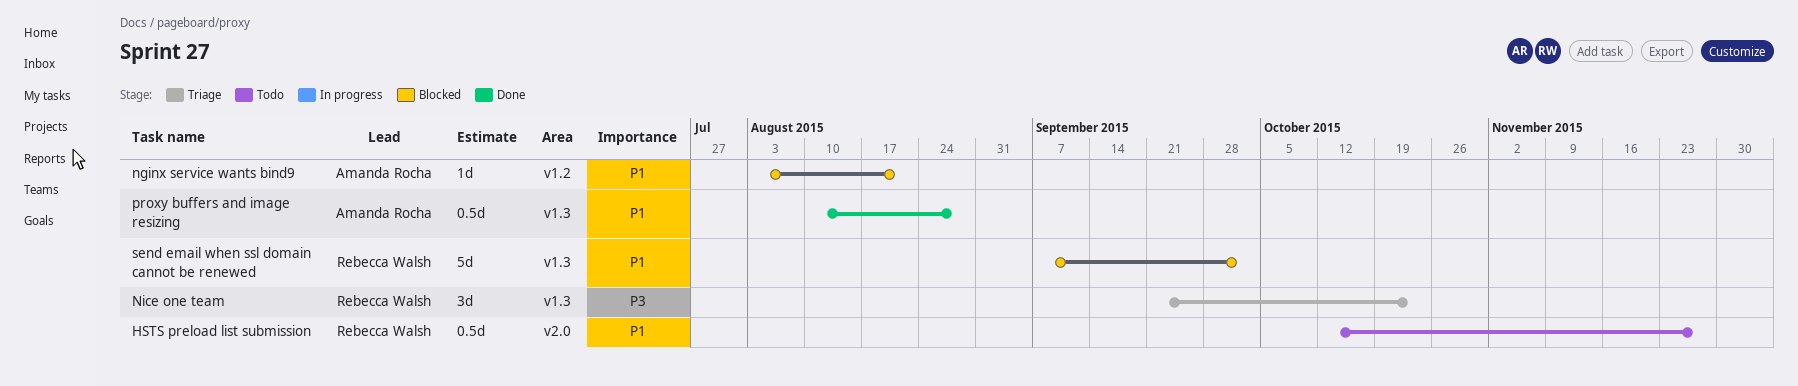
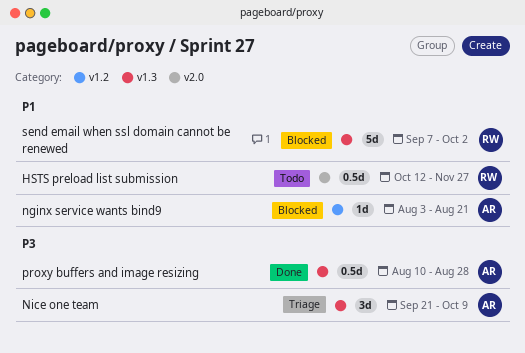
Nice one team, owner: Rebecca Walsh -> Amanda Rocha
Nice one team, due: Oct 23 -> Oct 9
proxy buffers and image resizing, priority: P1 -> P3

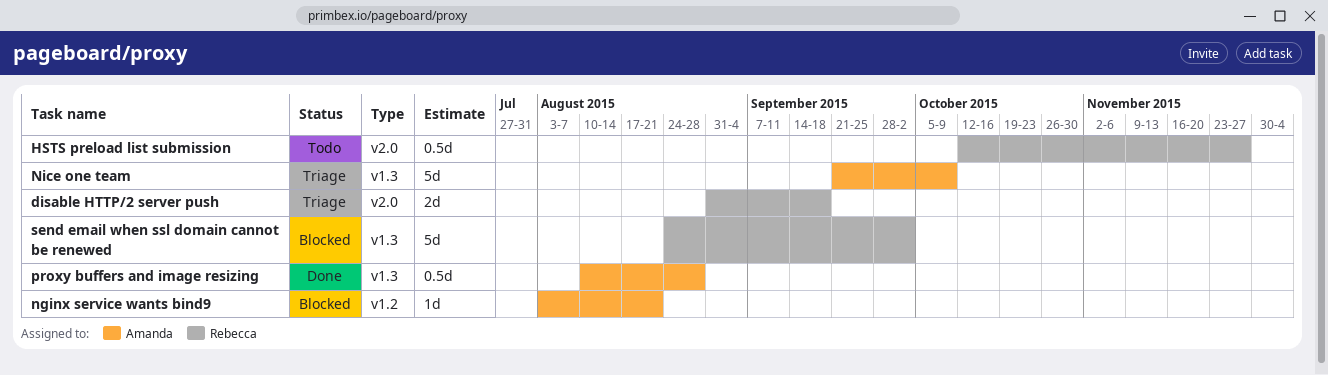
disable HTTP/2 server push: none -> present
Nice one team, estimate: 3d -> 5d
send email when ssl domain cannot be renewed, start: Sep 7 -> Aug 24

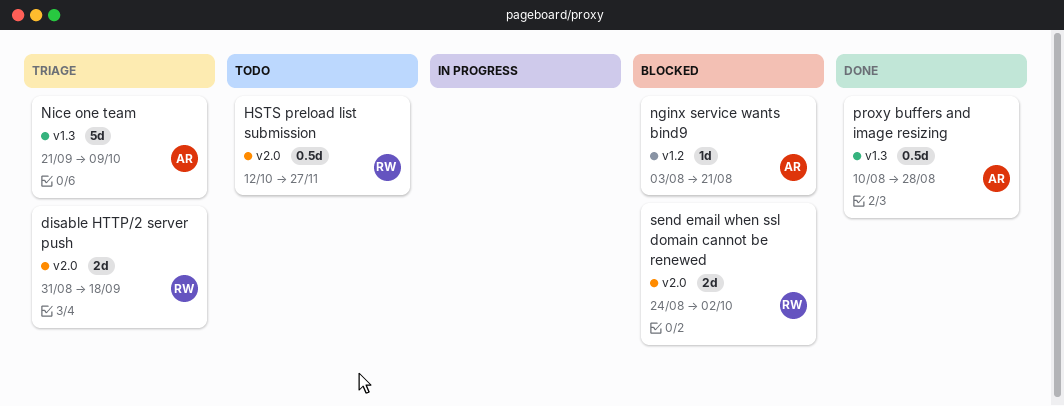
send email when ssl domain cannot be renewed, label: v1.3 -> v2.0
send email when ssl domain cannot be renewed, estimate: 5d -> 2d

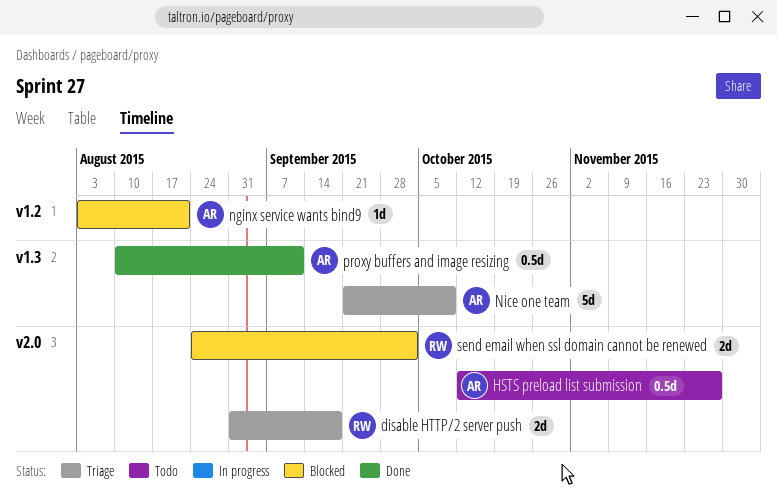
HSTS preload list submission, owner: RW -> AR
proxy buffers and image resizing, due: Aug 28 -> Sep 11

